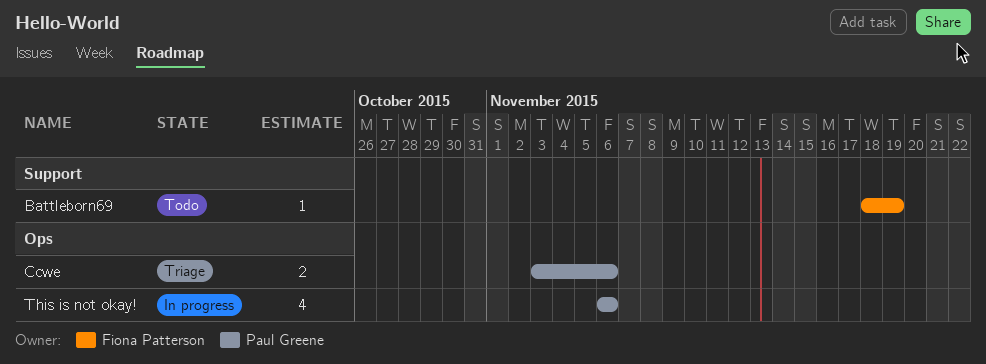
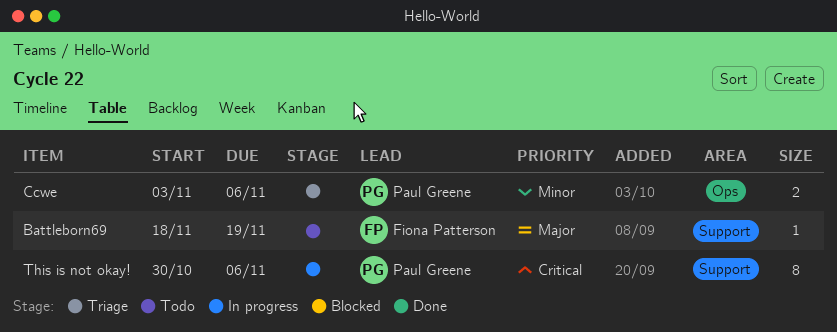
This is not okay!, label: Ops -> Support
This is not okay!, estimate: 4 -> 8
This is not okay!, start: Nov 6 -> Oct 30

